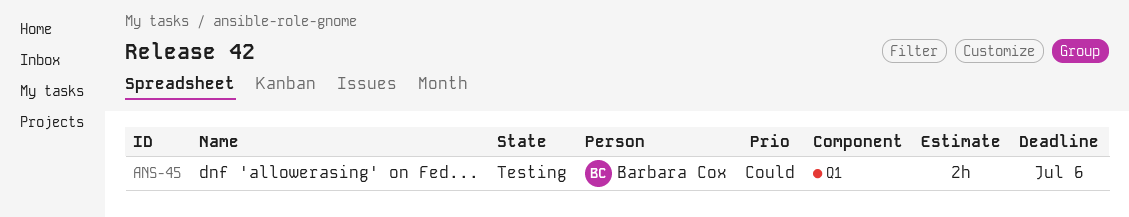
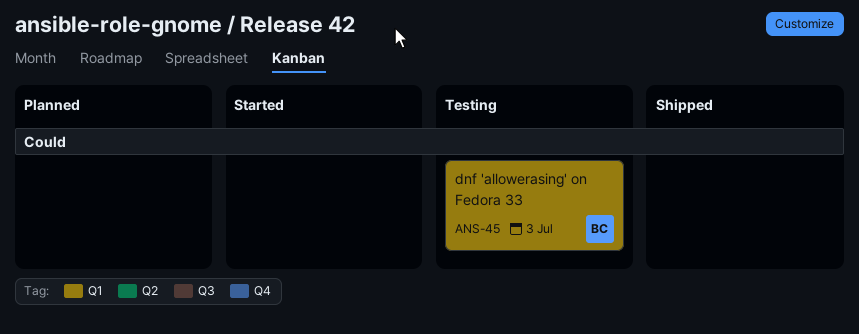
ANS-45, due: Jul 6 -> Jul 3

